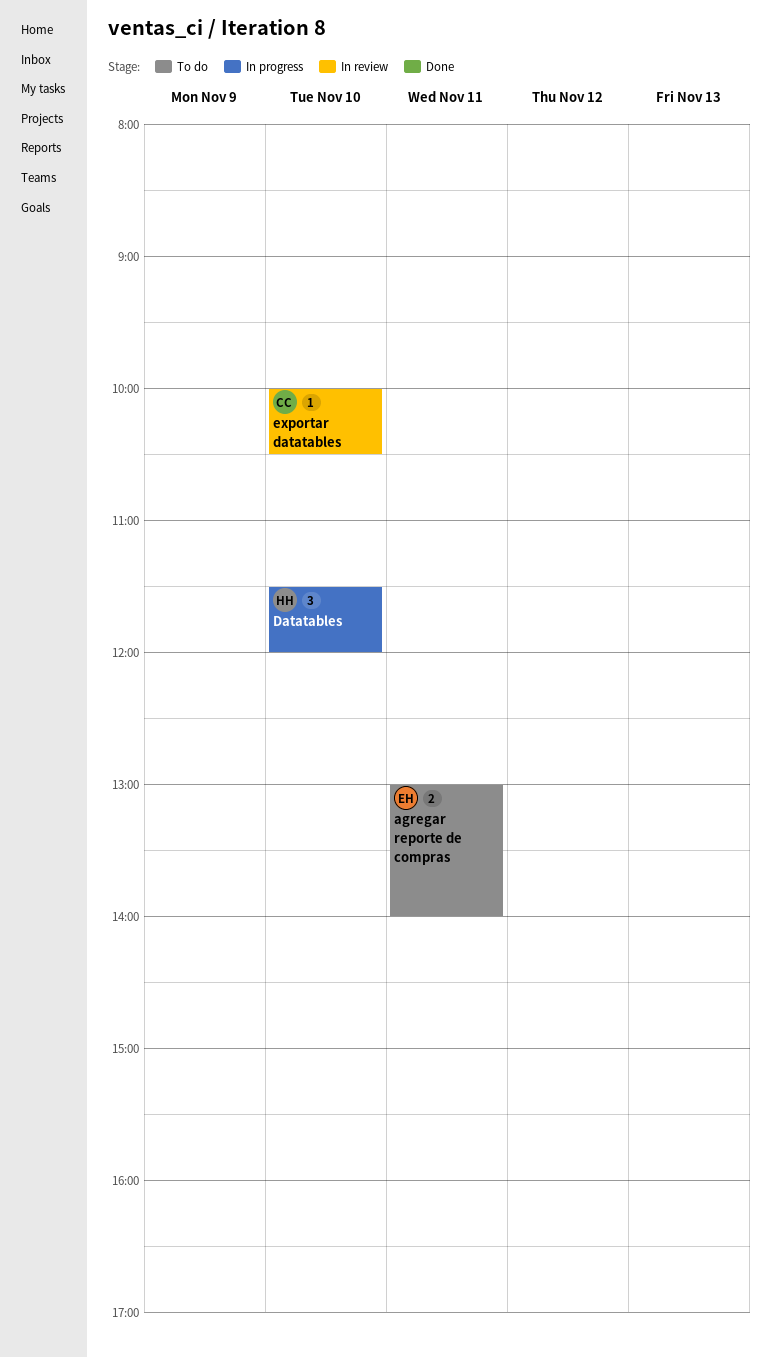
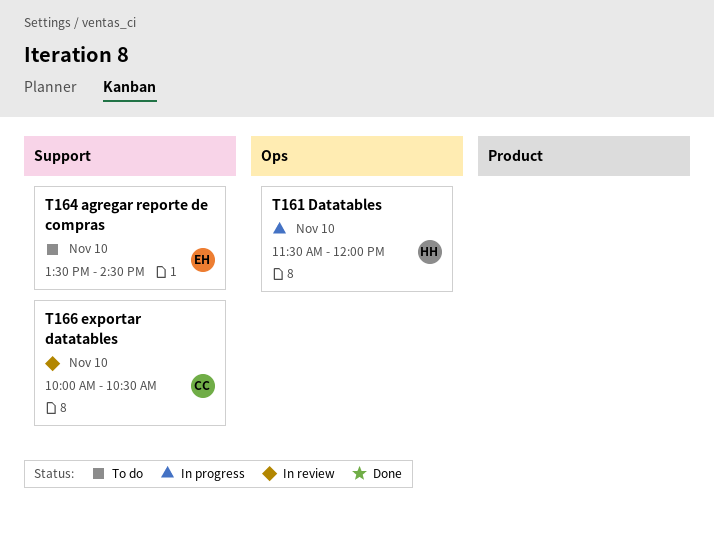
agregar reporte de compras, day: Nov 11 -> Nov 10
agregar reporte de compras, begins: 13:00 -> 13:30
agregar reporte de compras, ends: 14:00 -> 14:30

